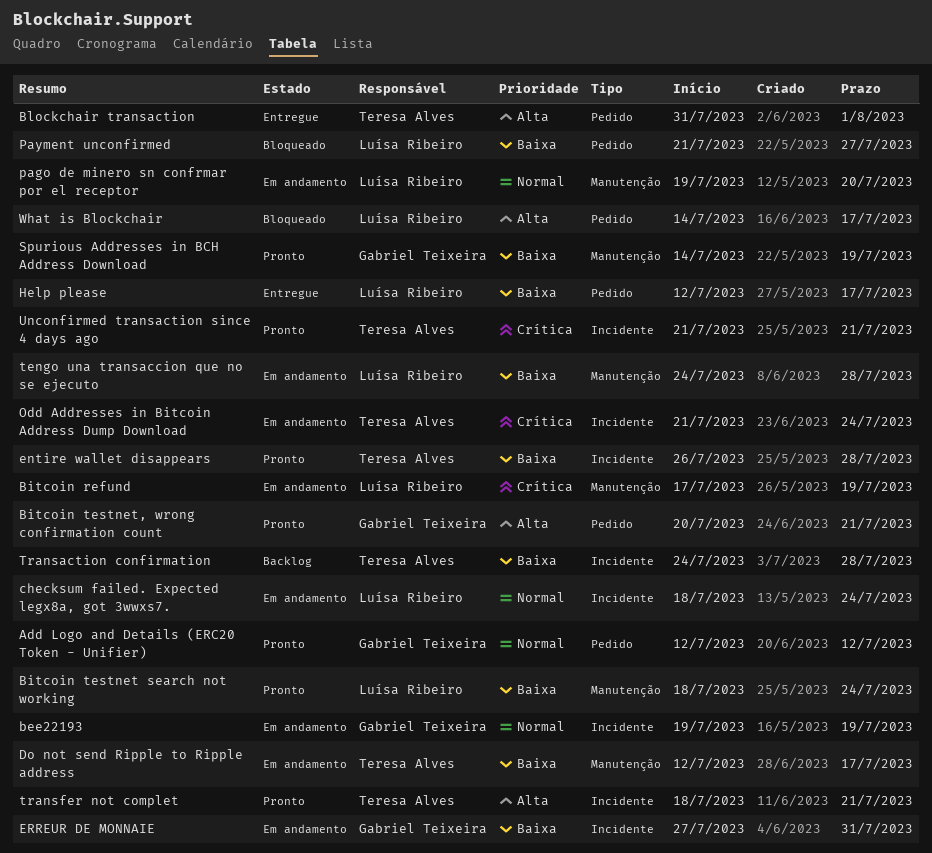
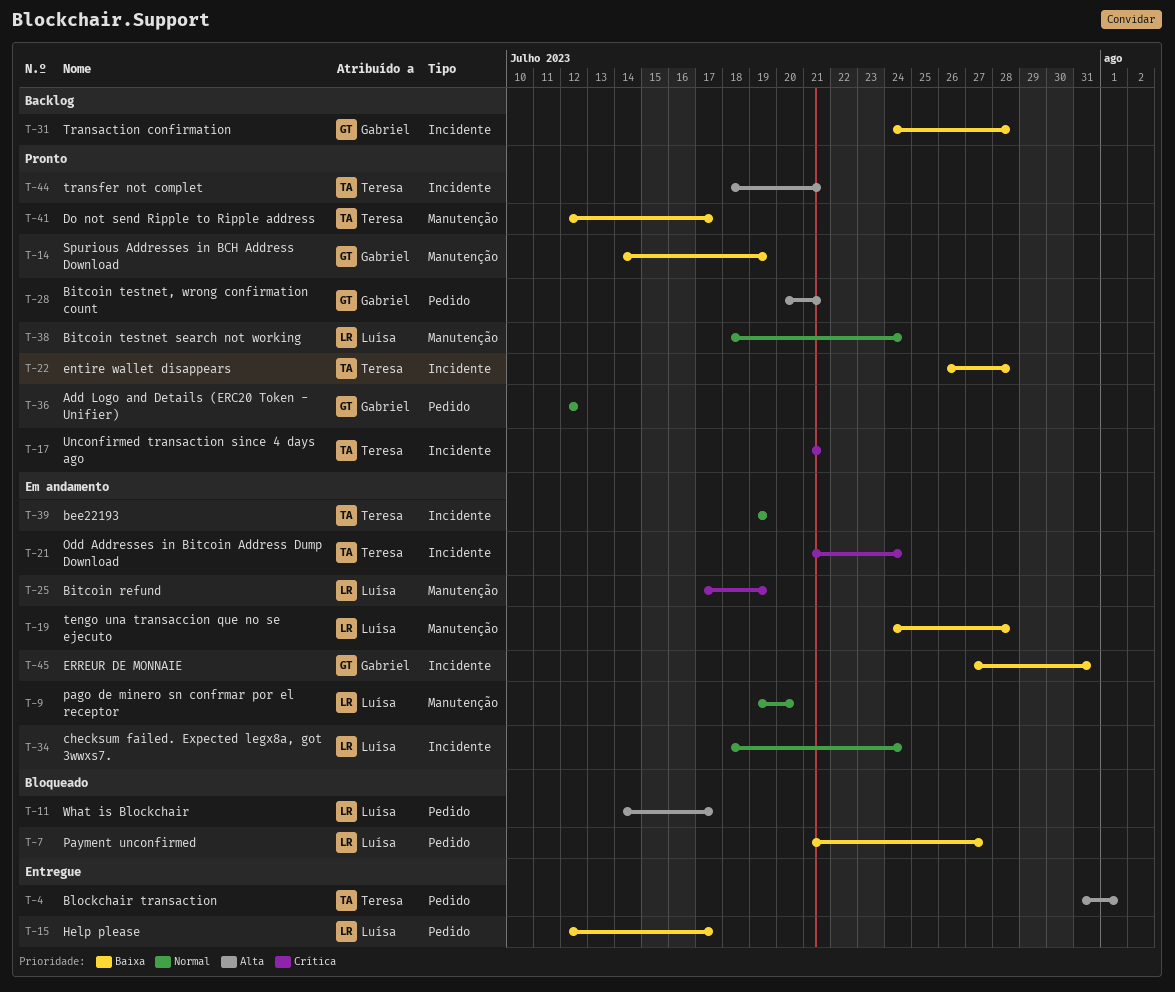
bee22193, owner: Gabriel Teixeira -> Teresa Alves
Bitcoin testnet search not working, priority: Baixa -> Normal
Do not send Ripple to Ripple address, status: Em andamento -> Pronto
Transaction confirmation, owner: Teresa Alves -> Gabriel Teixeira

